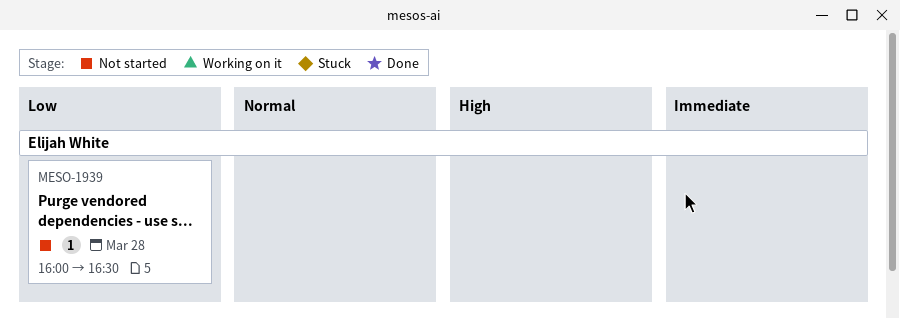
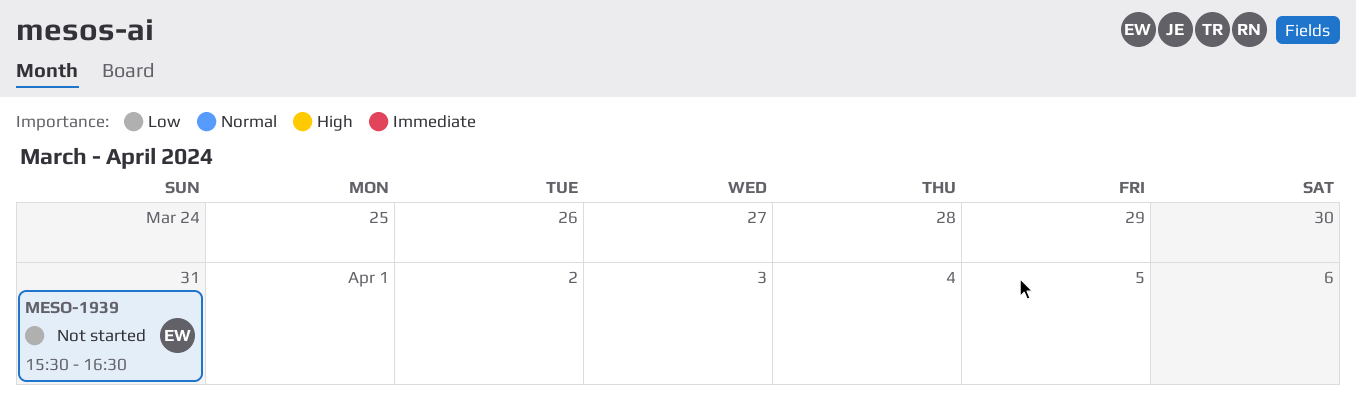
MESO-1939, day: Mar 28 -> Mar 31
MESO-1939, begins: 16:00 -> 15:30

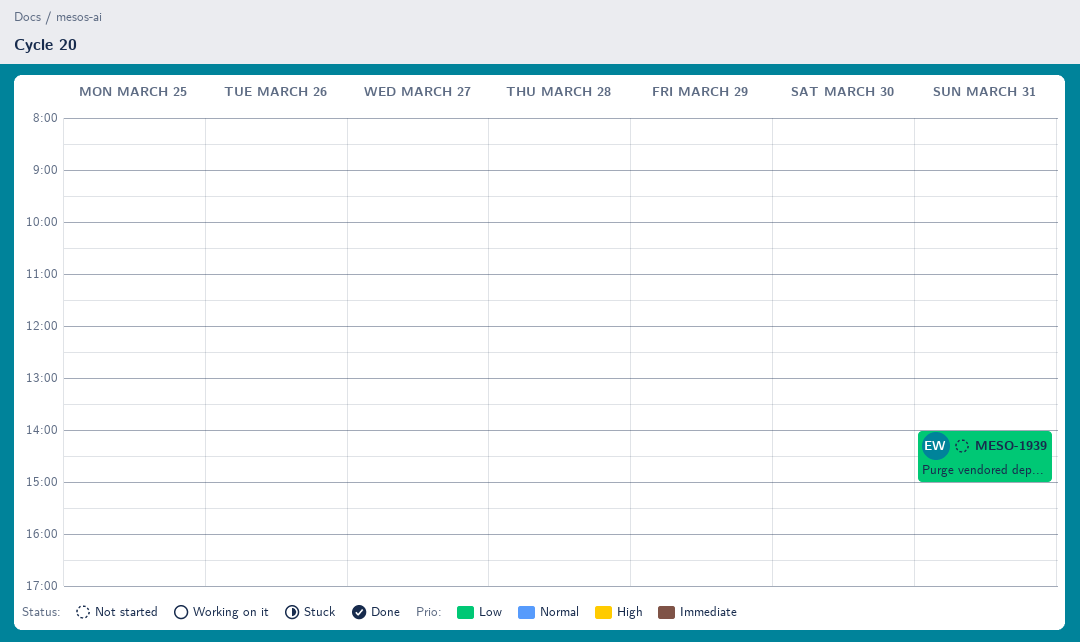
MESO-1939, begins: 15:30 -> 14:00
MESO-1939, ends: 16:30 -> 15:00

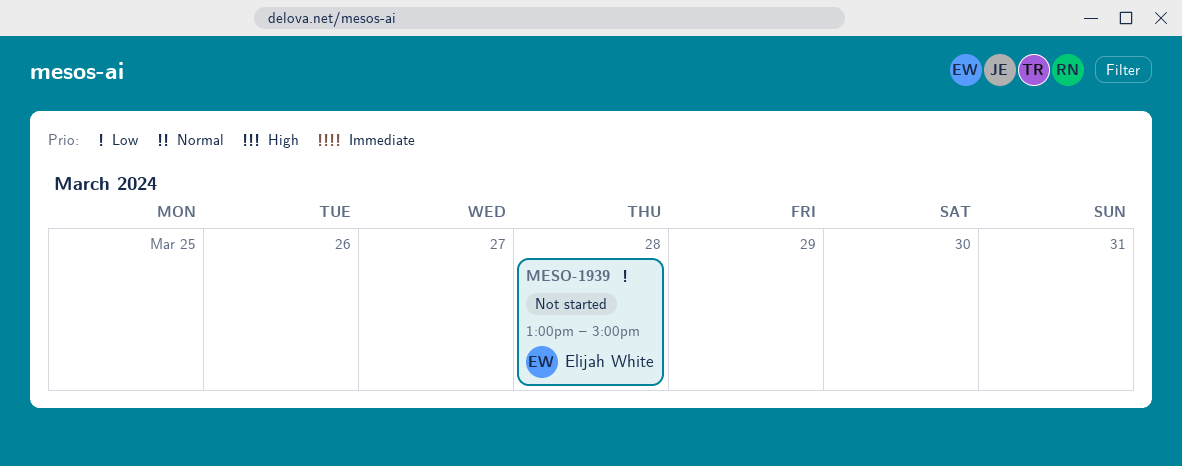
MESO-1939, day: Mar 31 -> Mar 28
MESO-1939, begins: 14:00 -> 13:00

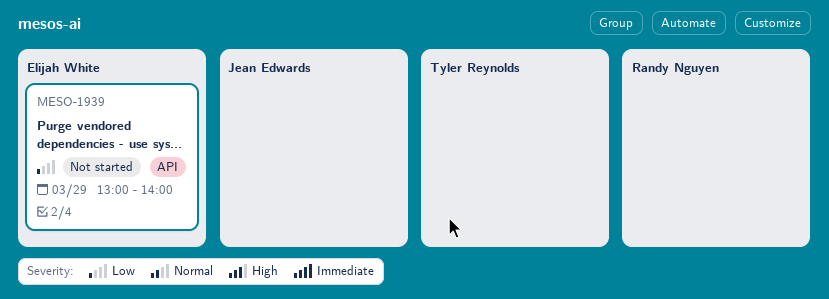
MESO-1939, day: Mar 28 -> Mar 29
MESO-1939, ends: 15:00 -> 14:00

